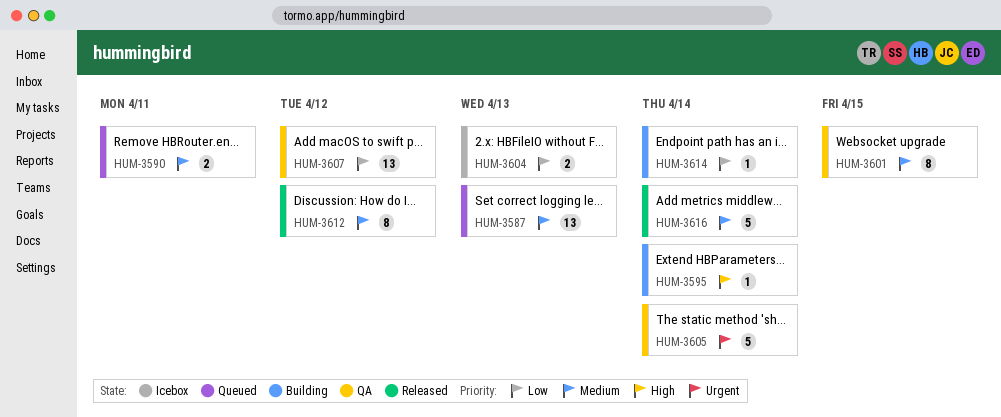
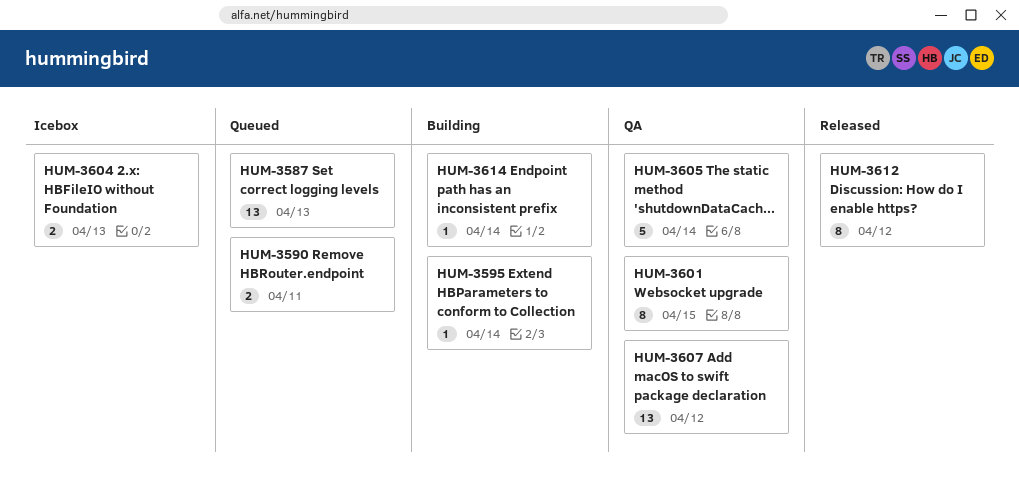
HUM-3616: present -> none

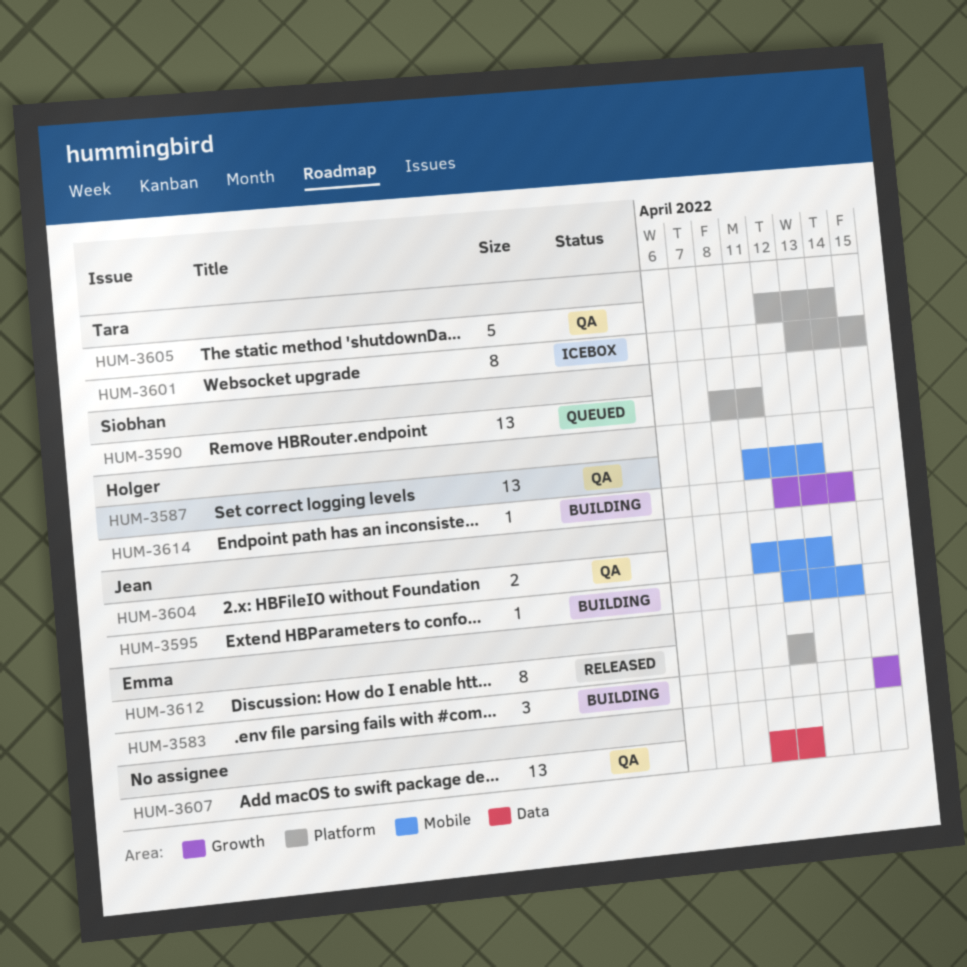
HUM-3583: none -> present
HUM-3587, status: Queued -> QA
HUM-3590, estimate: 2 -> 13
HUM-3601, status: QA -> Icebox
HUM-3604, status: Icebox -> QA

